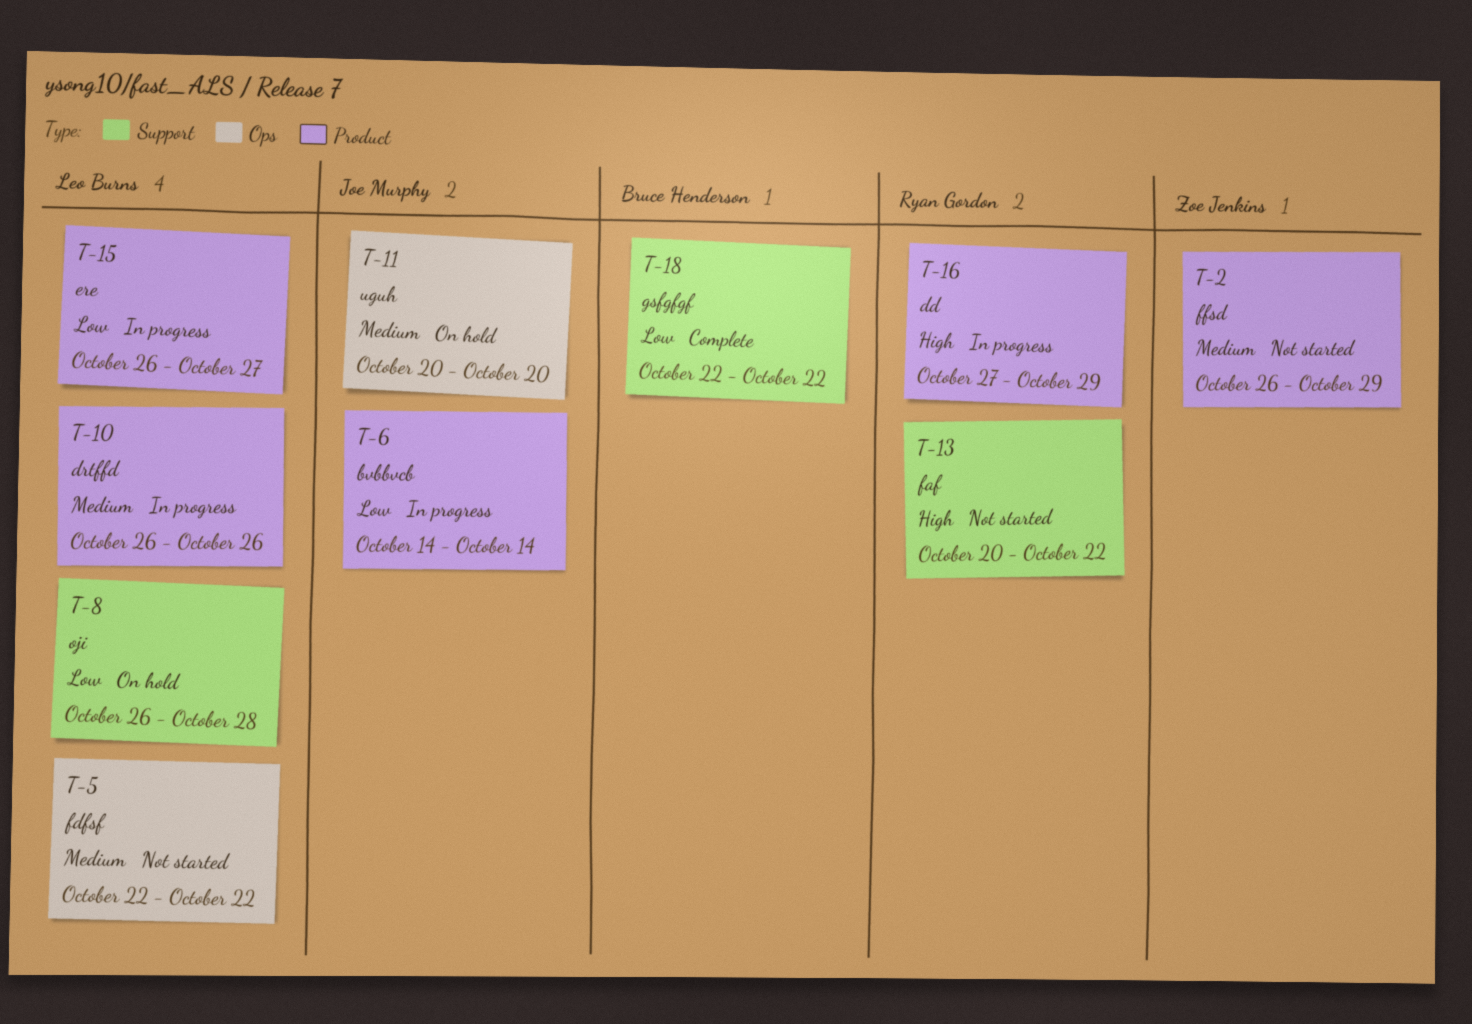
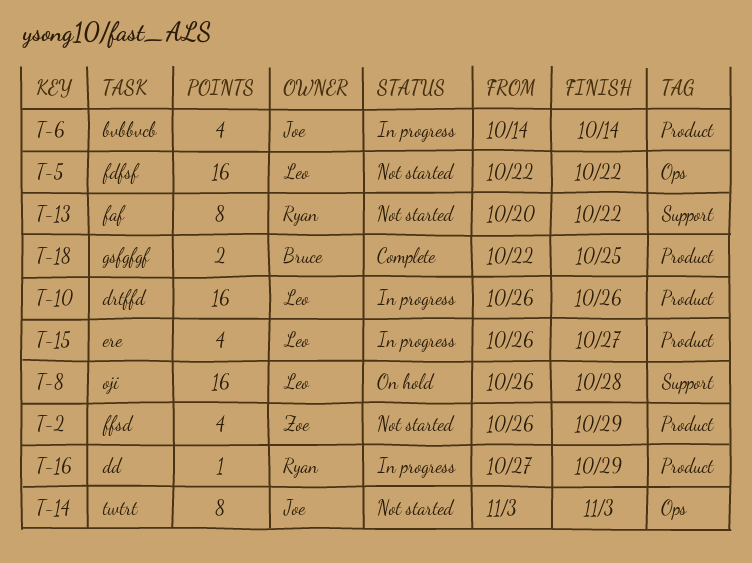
T-11: present -> none
T-14: none -> present
T-18, label: Support -> Product
T-18, due: Oct 22 -> Oct 25

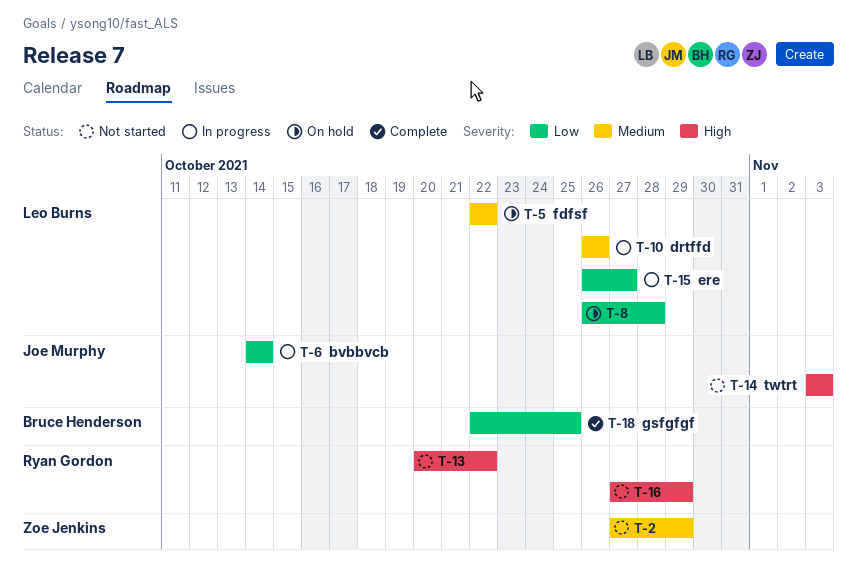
T-2, start: Oct 26 -> Oct 27
T-5, status: Not started -> On hold
T-16, status: In progress -> Not started

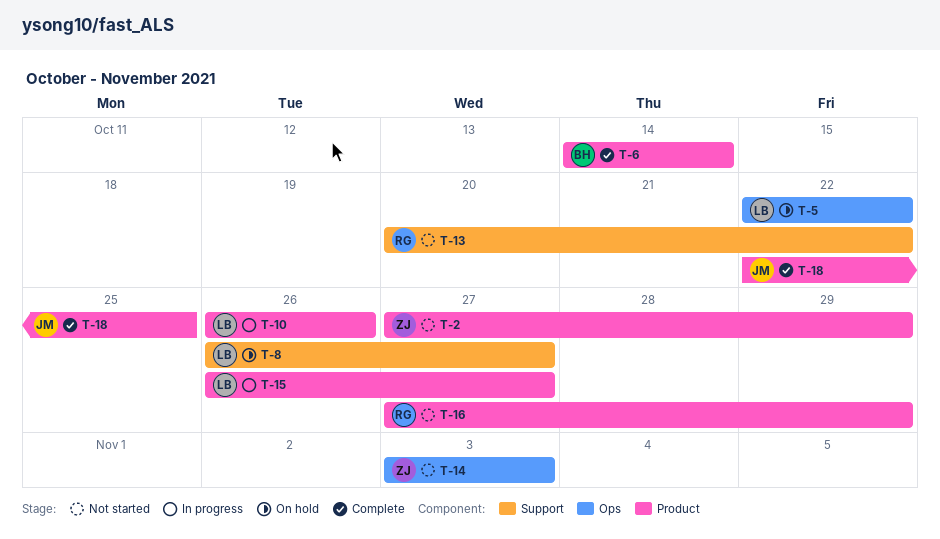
T-6, status: In progress -> Complete
T-6, owner: Joe Murphy -> Bruce Henderson
T-8, due: Oct 28 -> Oct 27
T-14, owner: Joe Murphy -> Zoe Jenkins
T-18, owner: Bruce Henderson -> Joe Murphy

